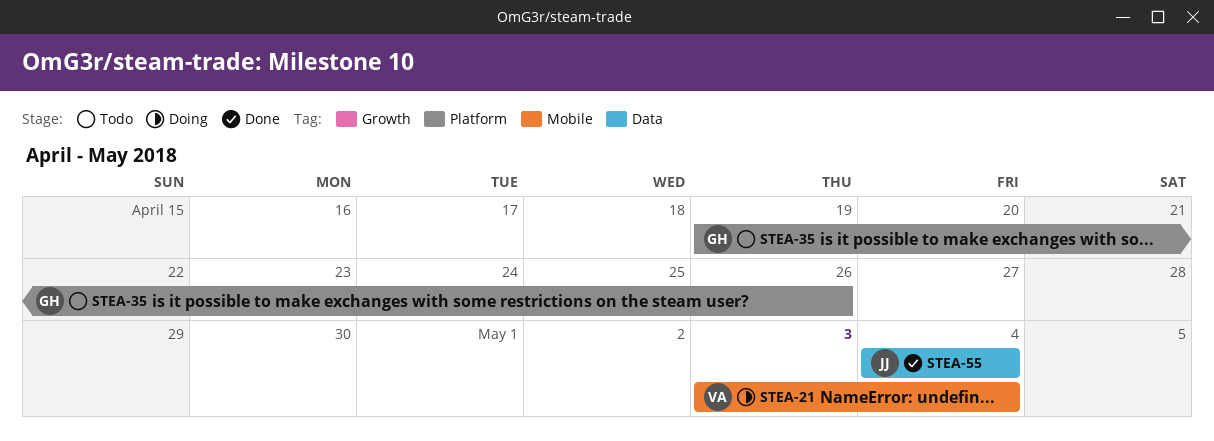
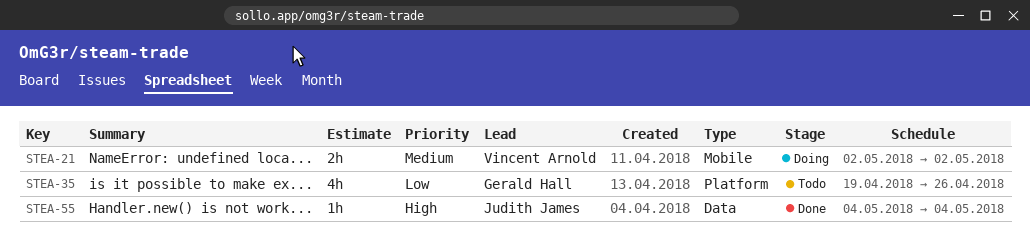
STEA-21, start: May 3 -> May 2
STEA-21, due: May 4 -> May 2

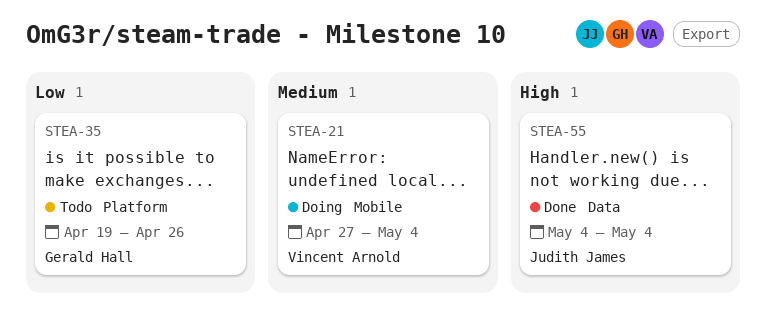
STEA-21, start: May 2 -> Apr 27
STEA-21, due: May 2 -> May 4

